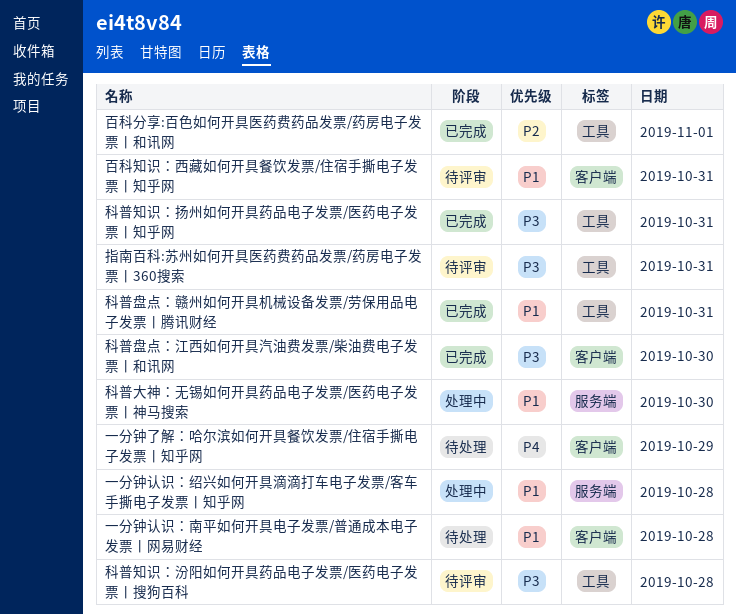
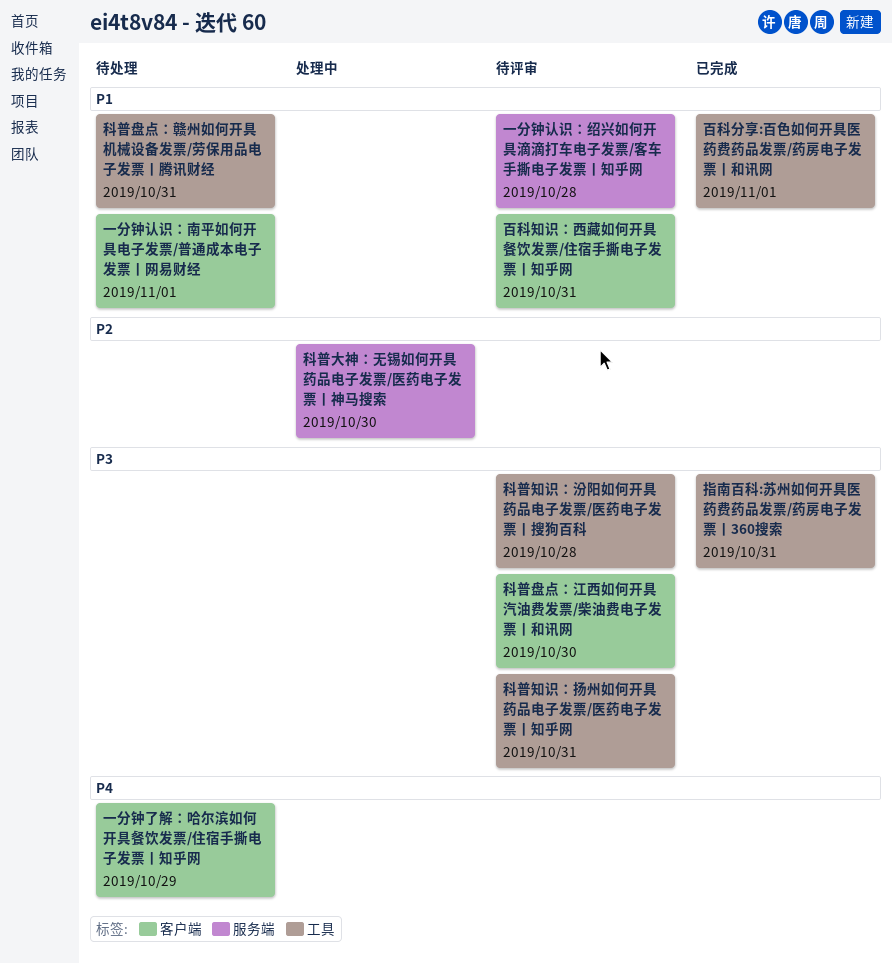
一分钟认识：南平如何开具电子发票/普通成本电子发票丨网易财经, day: Oct 28 -> Nov 1
一分钟认识：绍兴如何开具滴滴打车电子发票/客车手撕电子发票丨知乎网, status: 处理中 -> 待评审
指南百科:苏州如何开具医药费药品发票/药房电子发票丨360搜索, status: 待评审 -> 已完成
百科分享:百色如何开具医药费药品发票/药房电子发票丨和讯网, priority: P2 -> P1
科普大神：无锡如何开具药品电子发票/医药电子发票丨神马搜索, priority: P1 -> P2
科普盘点：江西如何开具汽油费发票/柴油费电子发票丨和讯网, status: 已完成 -> 待评审
科普盘点：赣州如何开具机械设备发票/劳保用品电子发票丨腾讯财经, status: 已完成 -> 待处理
科普知识：扬州如何开具药品电子发票/医药电子发票丨知乎网, status: 已完成 -> 待评审

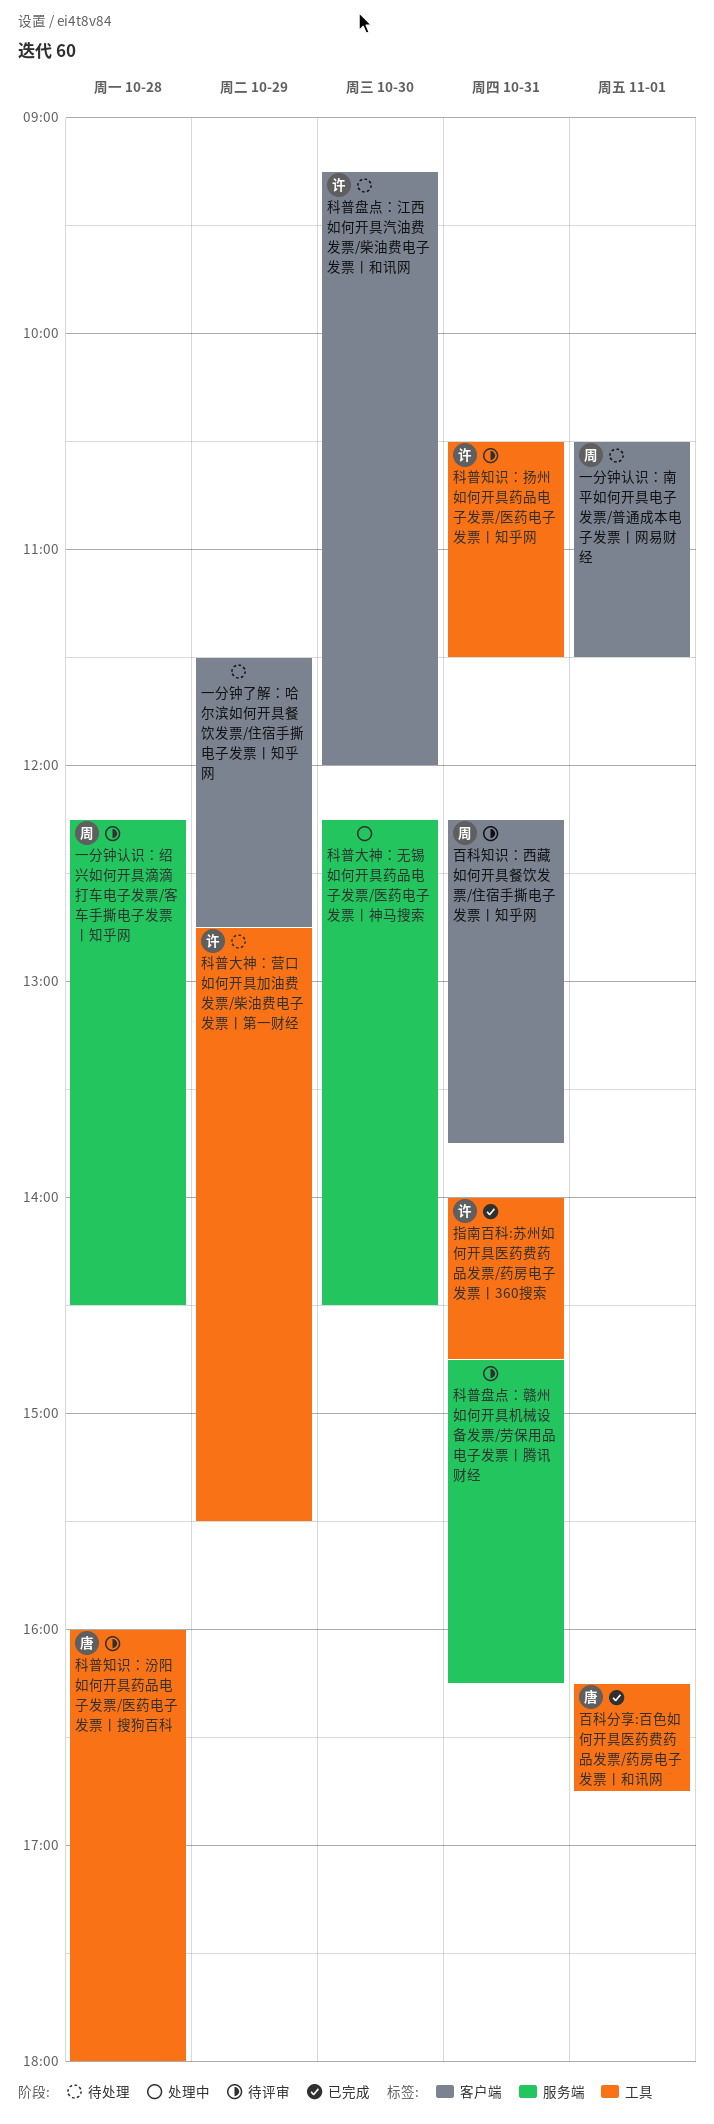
科普大神：营口如何开具加油费发票/柴油费电子发票丨第一财经: none -> present
科普盘点：江西如何开具汽油费发票/柴油费电子发票丨和讯网, status: 待评审 -> 待处理
科普盘点：赣州如何开具机械设备发票/劳保用品电子发票丨腾讯财经, status: 待处理 -> 待评审
科普盘点：赣州如何开具机械设备发票/劳保用品电子发票丨腾讯财经, label: 工具 -> 服务端

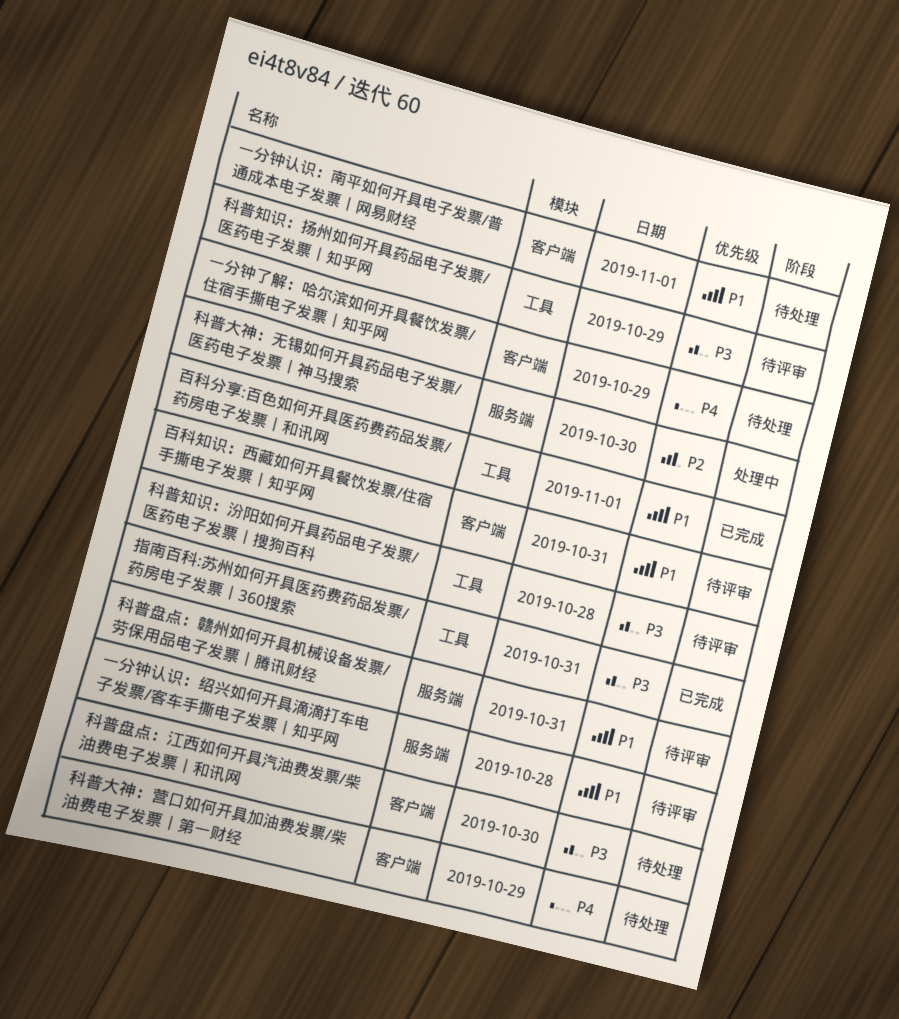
科普大神：营口如何开具加油费发票/柴油费电子发票丨第一财经, label: 工具 -> 客户端
科普知识：扬州如何开具药品电子发票/医药电子发票丨知乎网, day: Oct 31 -> Oct 29

